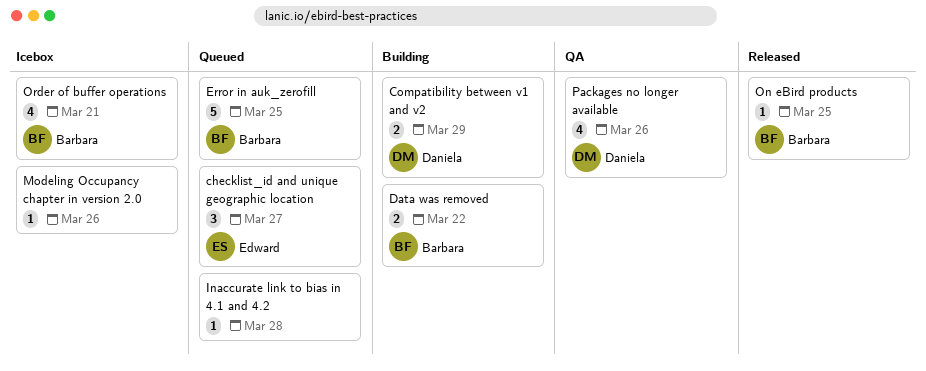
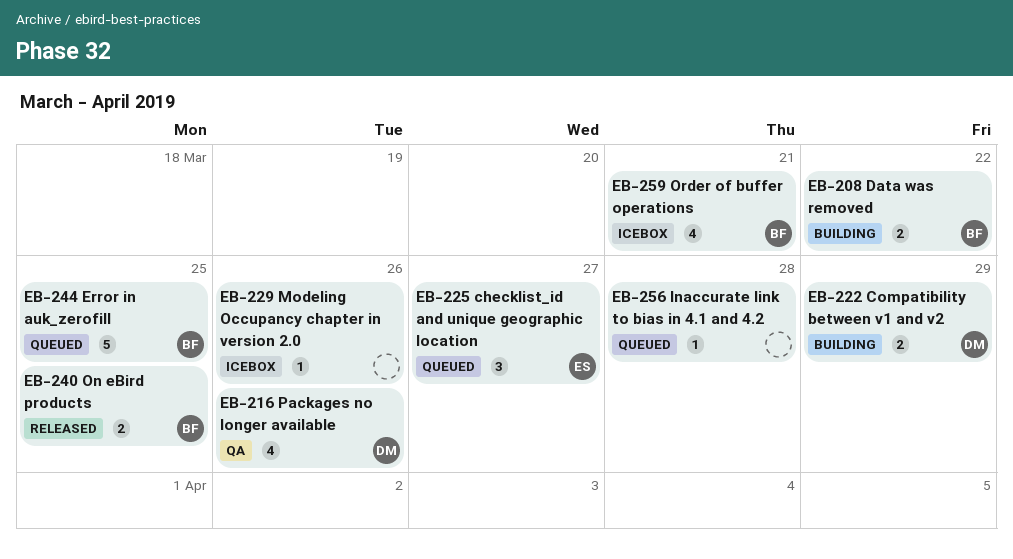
On eBird products, estimate: 1 -> 2

